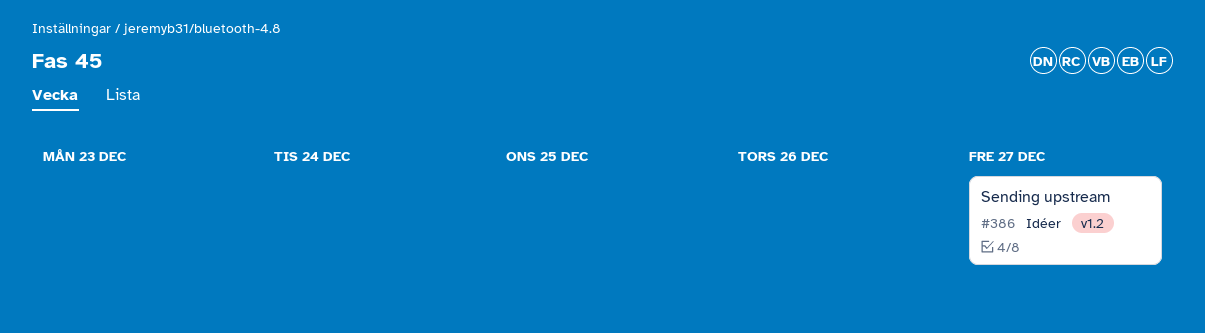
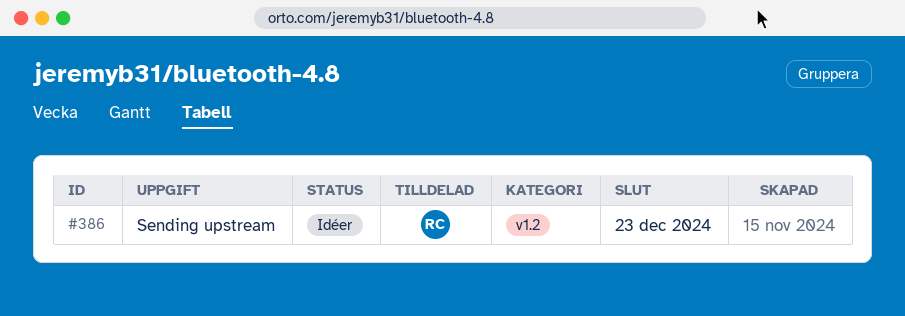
#386, due: Dec 27 -> Dec 23

